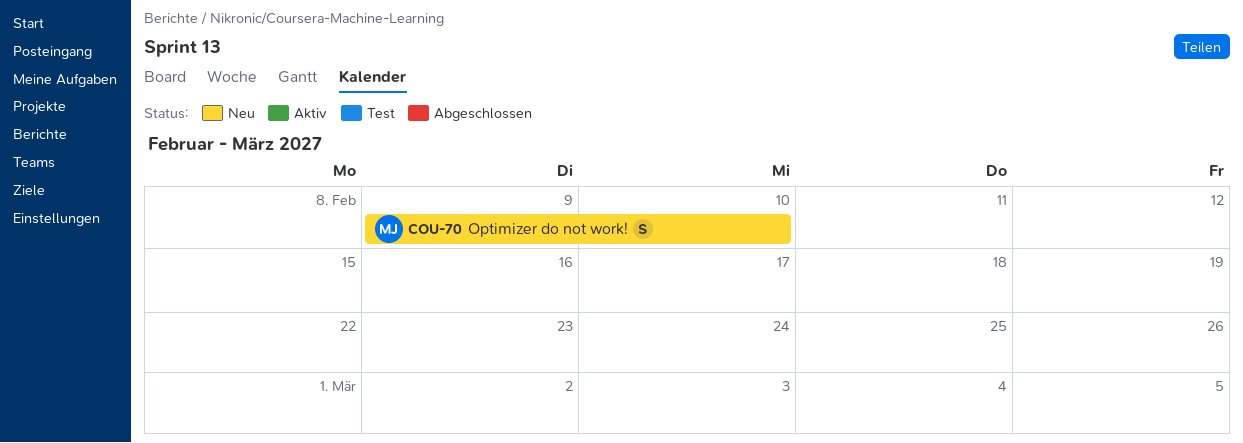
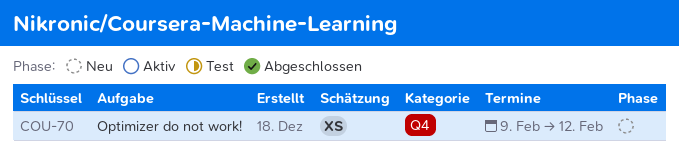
COU-70, estimate: S -> XS
COU-70, due: Feb 10 -> Feb 12

